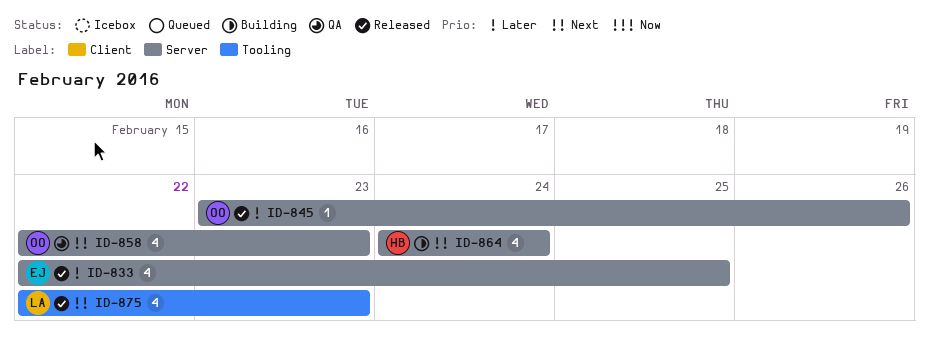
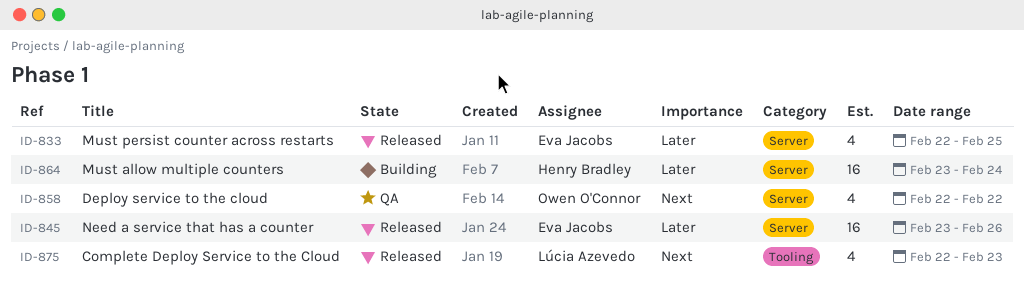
ID-845, owner: Owen O'Connor -> Eva Jacobs
ID-845, estimate: 1 -> 16
ID-858, due: Feb 23 -> Feb 22
ID-864, priority: Next -> Later
ID-864, estimate: 4 -> 16
ID-864, start: Feb 24 -> Feb 23

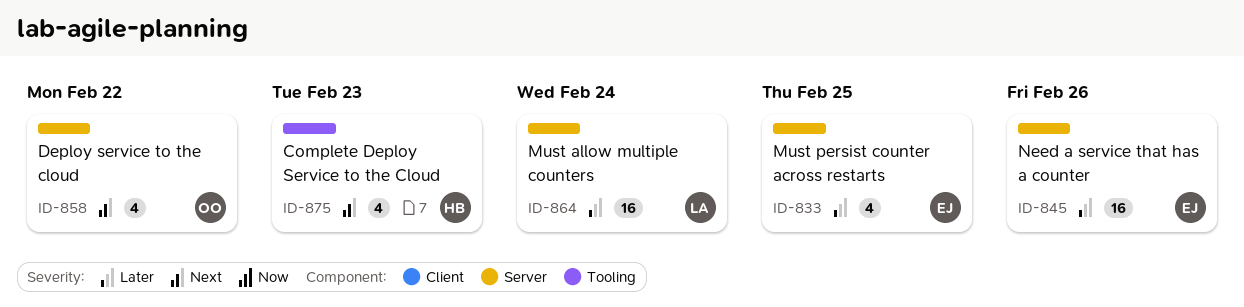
ID-864, owner: Henry Bradley -> Lúcia Azevedo
ID-875, owner: Lúcia Azevedo -> Henry Bradley

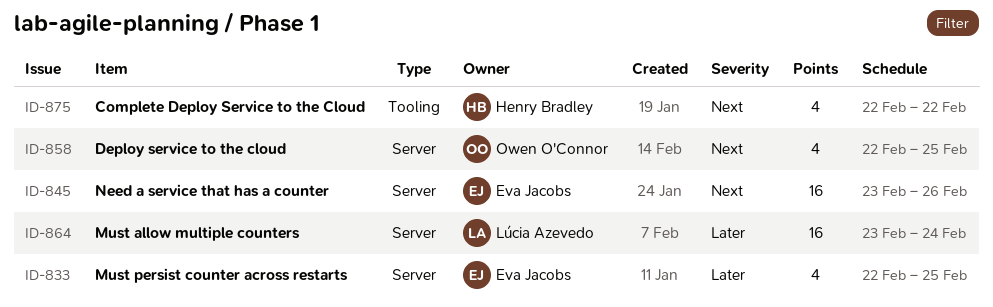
ID-845, priority: Later -> Next
ID-858, due: Feb 22 -> Feb 25
ID-875, due: Feb 23 -> Feb 22

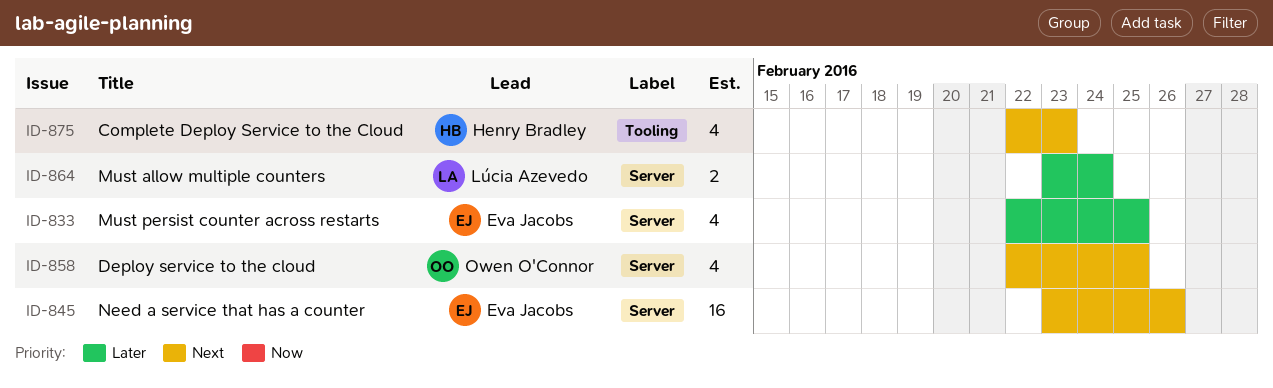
ID-864, estimate: 16 -> 2
ID-875, due: Feb 22 -> Feb 23

